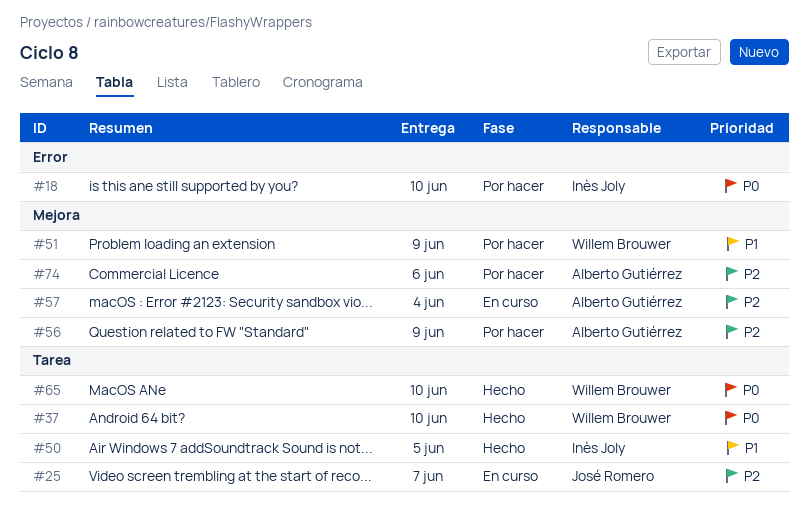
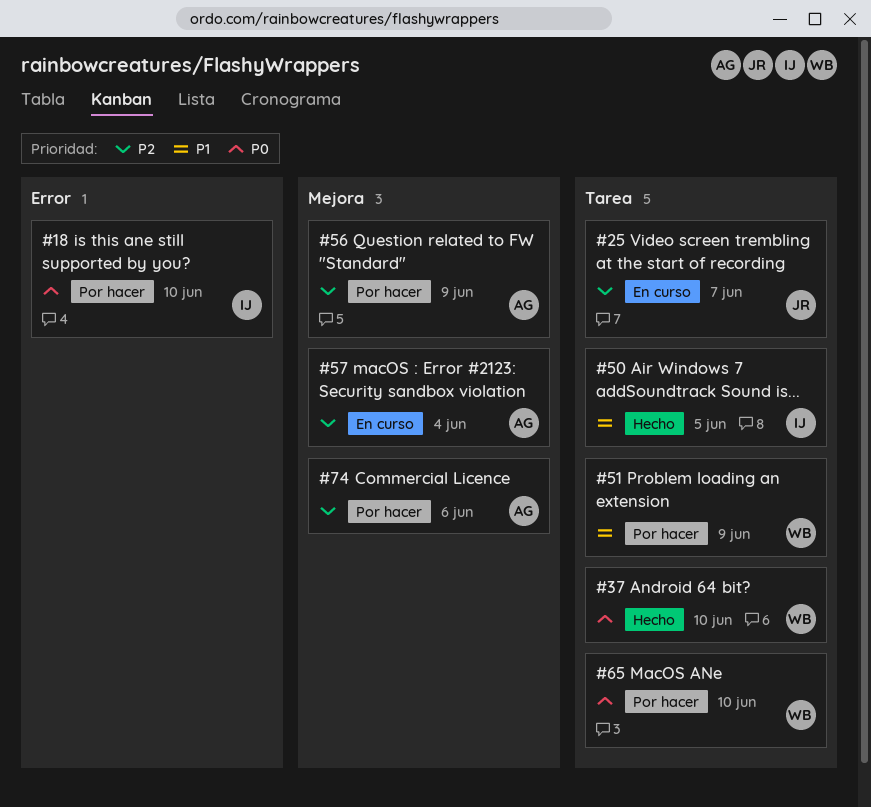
#51, label: Mejora -> Tarea
#65, status: Hecho -> Por hacer

